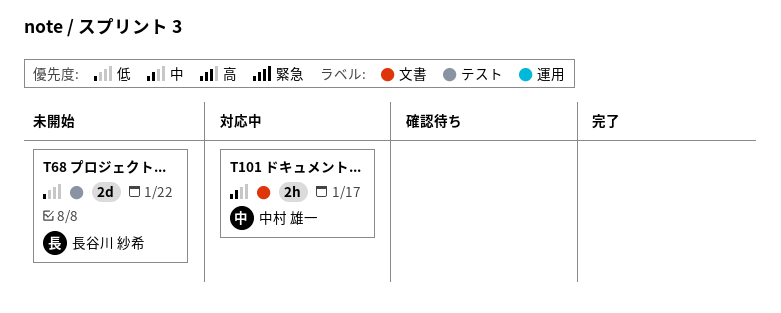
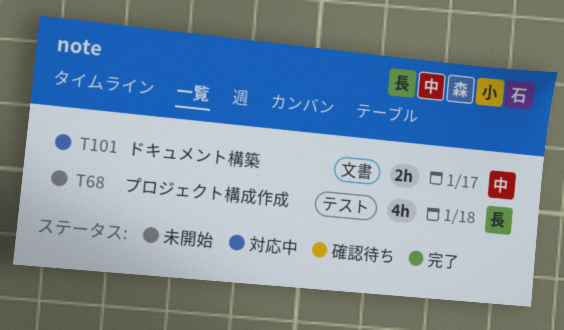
T68, estimate: 2d -> 4h
T68, due: Jan 22 -> Jan 18

